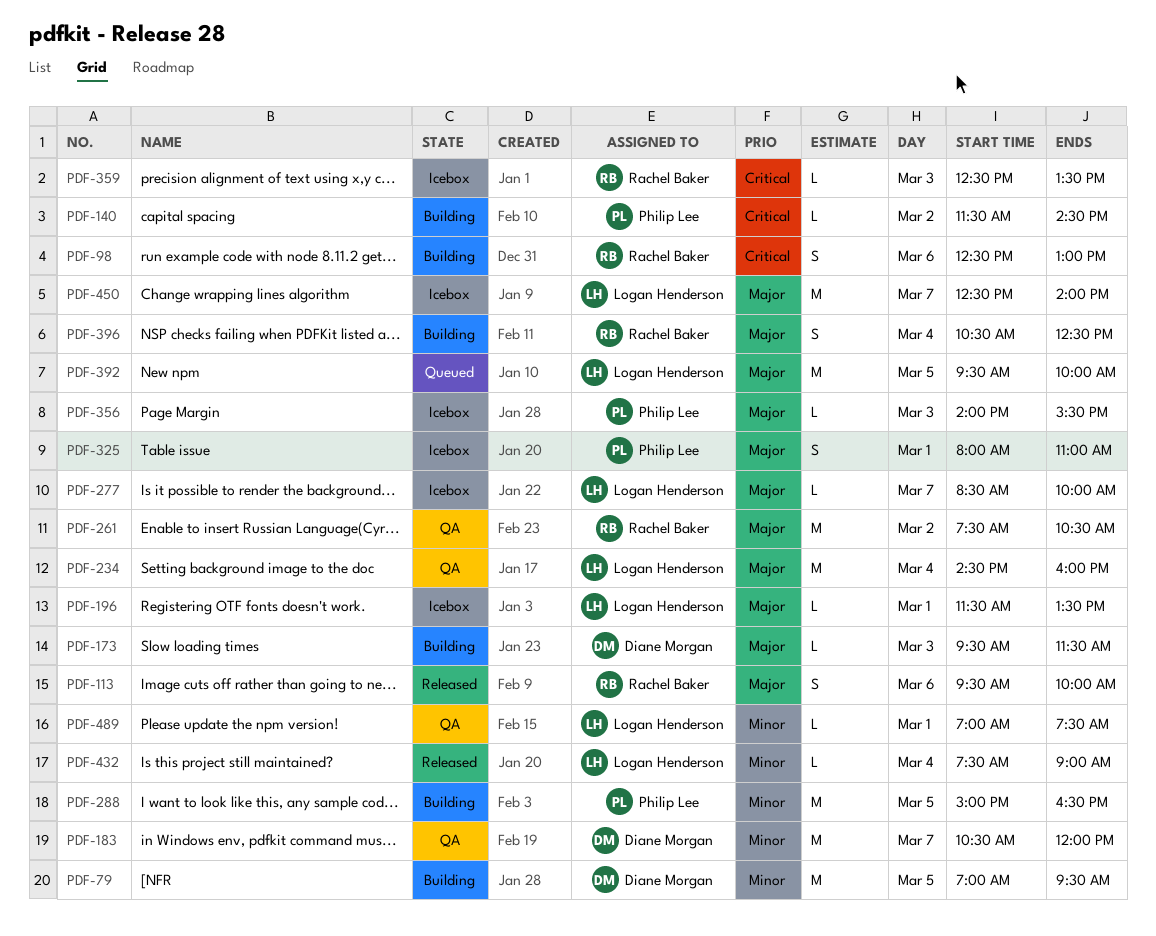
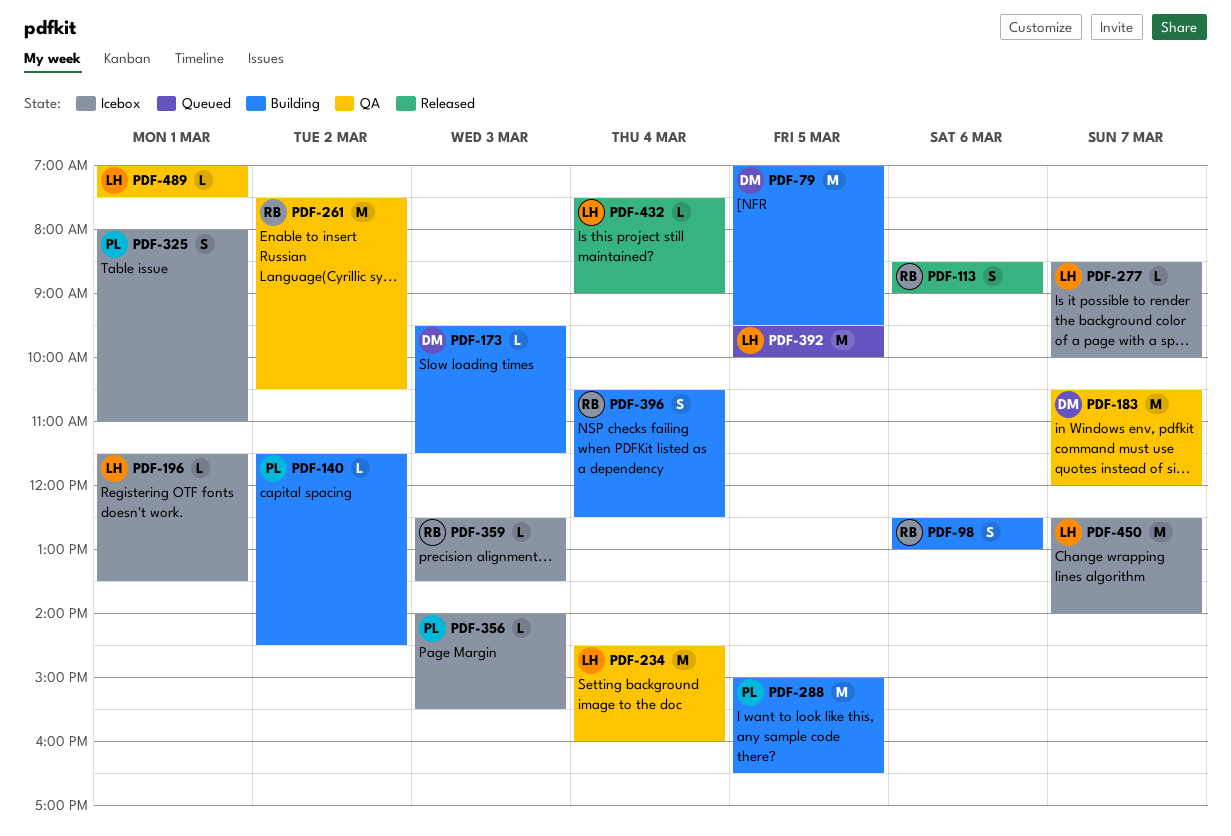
PDF-113, begins: 09:30 -> 08:30
PDF-113, ends: 10:00 -> 09:00

